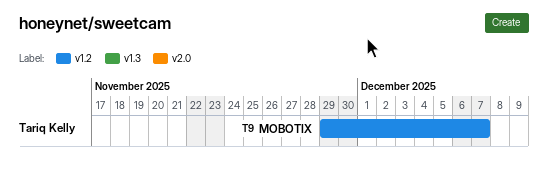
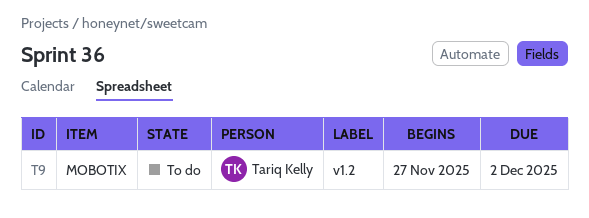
T9, start: Nov 29 -> Nov 27
T9, due: Dec 7 -> Dec 2

